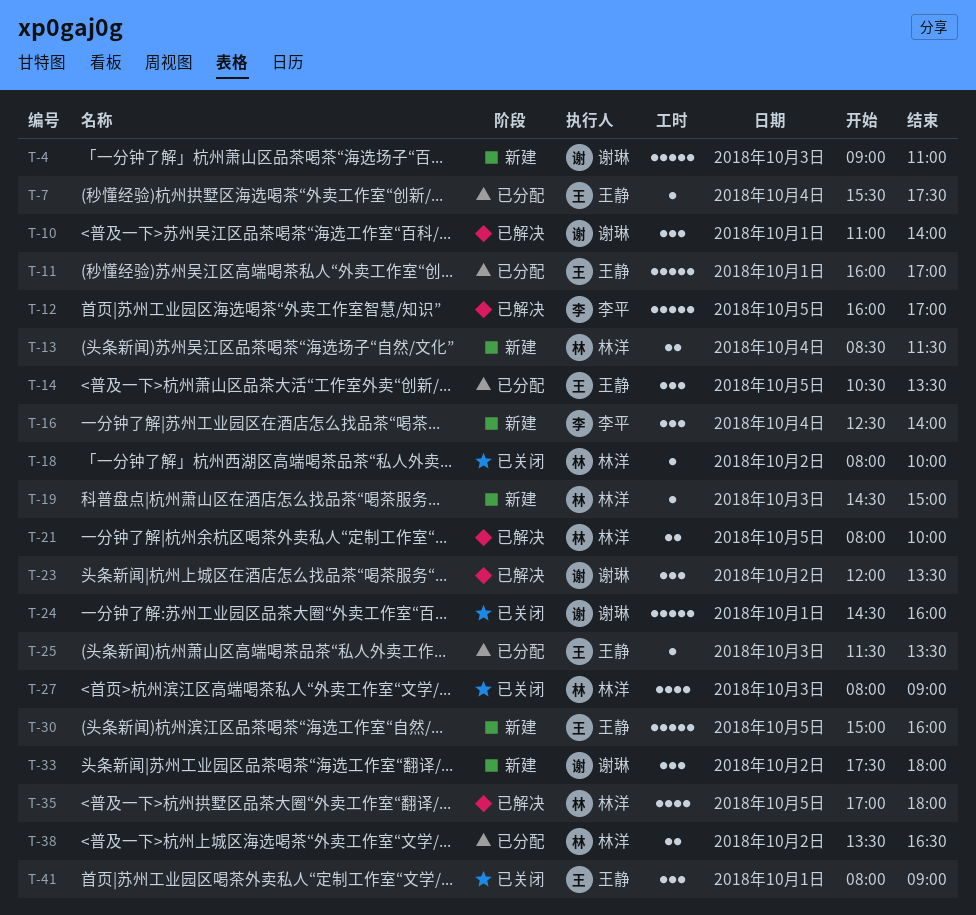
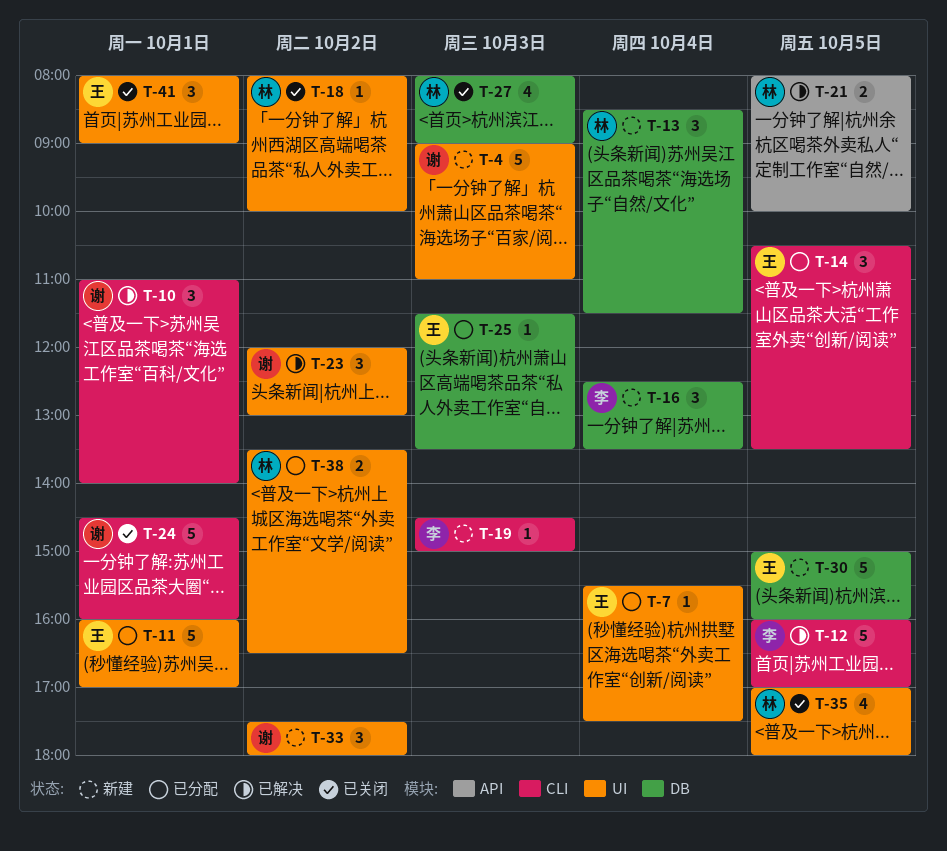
T-13, estimate: 2 -> 3
T-16, ends: 14:00 -> 13:30
T-19, owner: 林洋 -> 李平
T-23, ends: 13:30 -> 13:00
T-35, status: 已解决 -> 已关闭

